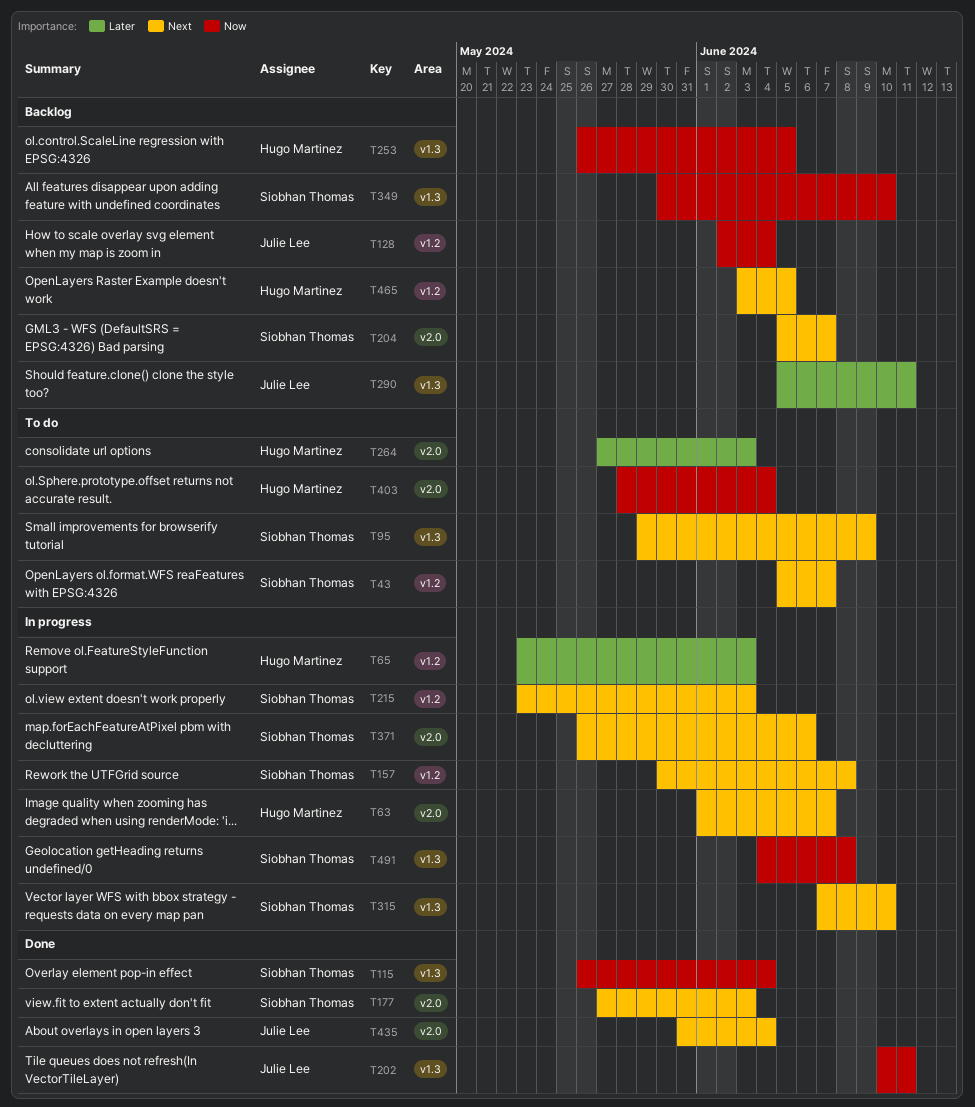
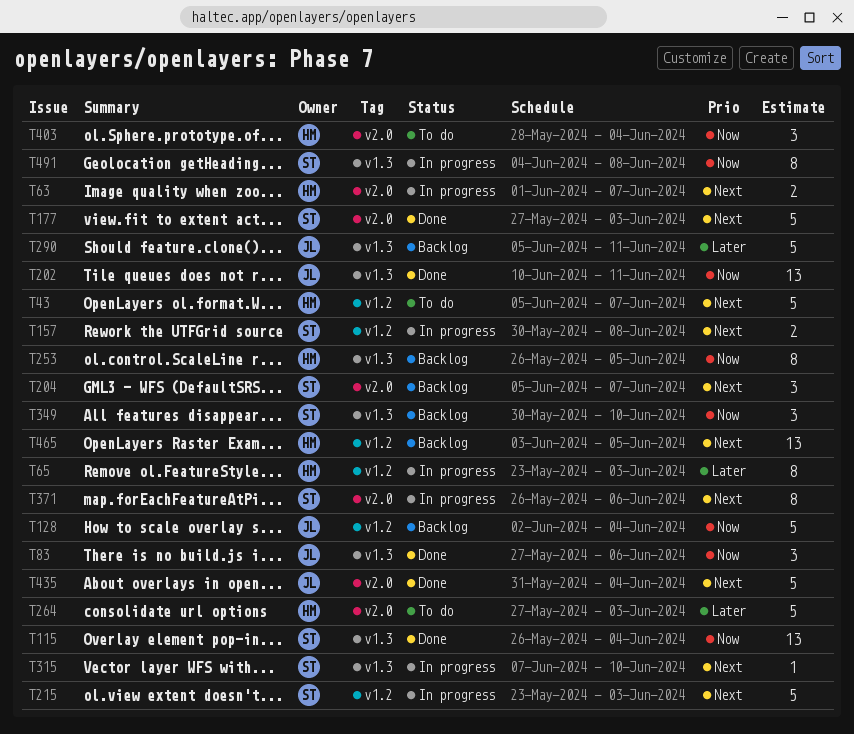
T43, owner: Siobhan Thomas -> Hugo Martinez
T83: none -> present
T95: present -> none

